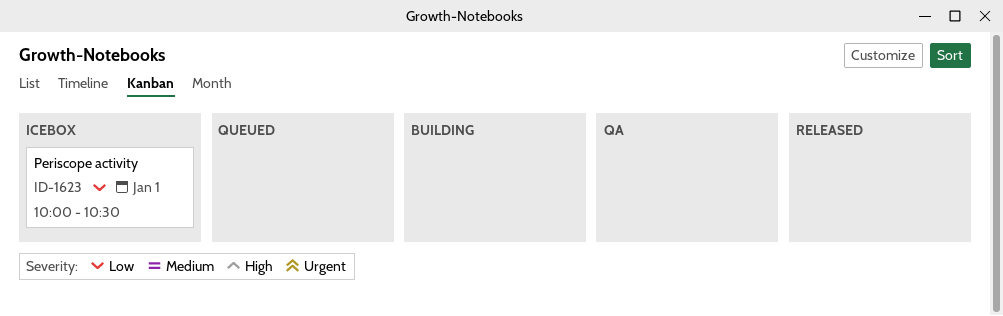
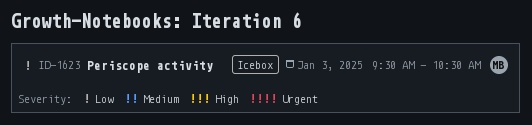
ID-1623, day: Jan 1 -> Jan 3
ID-1623, begins: 10:00 -> 09:30

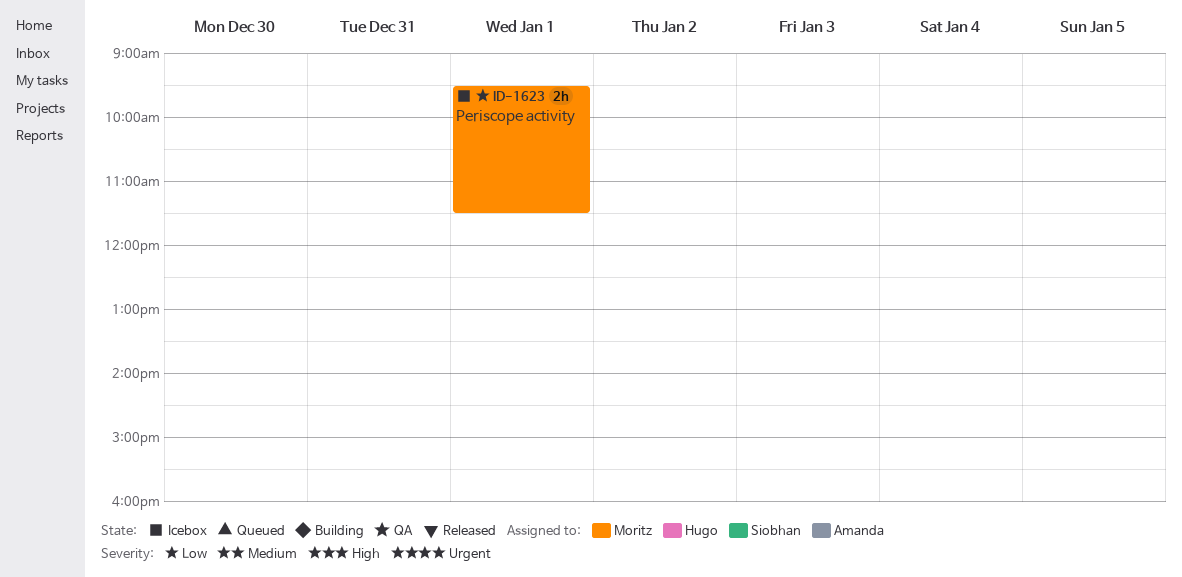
ID-1623, day: Jan 3 -> Jan 1
ID-1623, ends: 10:30 -> 11:30

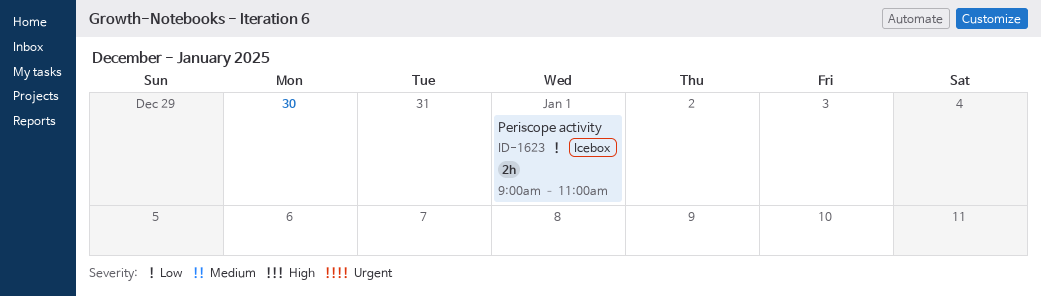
ID-1623, begins: 09:30 -> 09:00
ID-1623, ends: 11:30 -> 11:00

